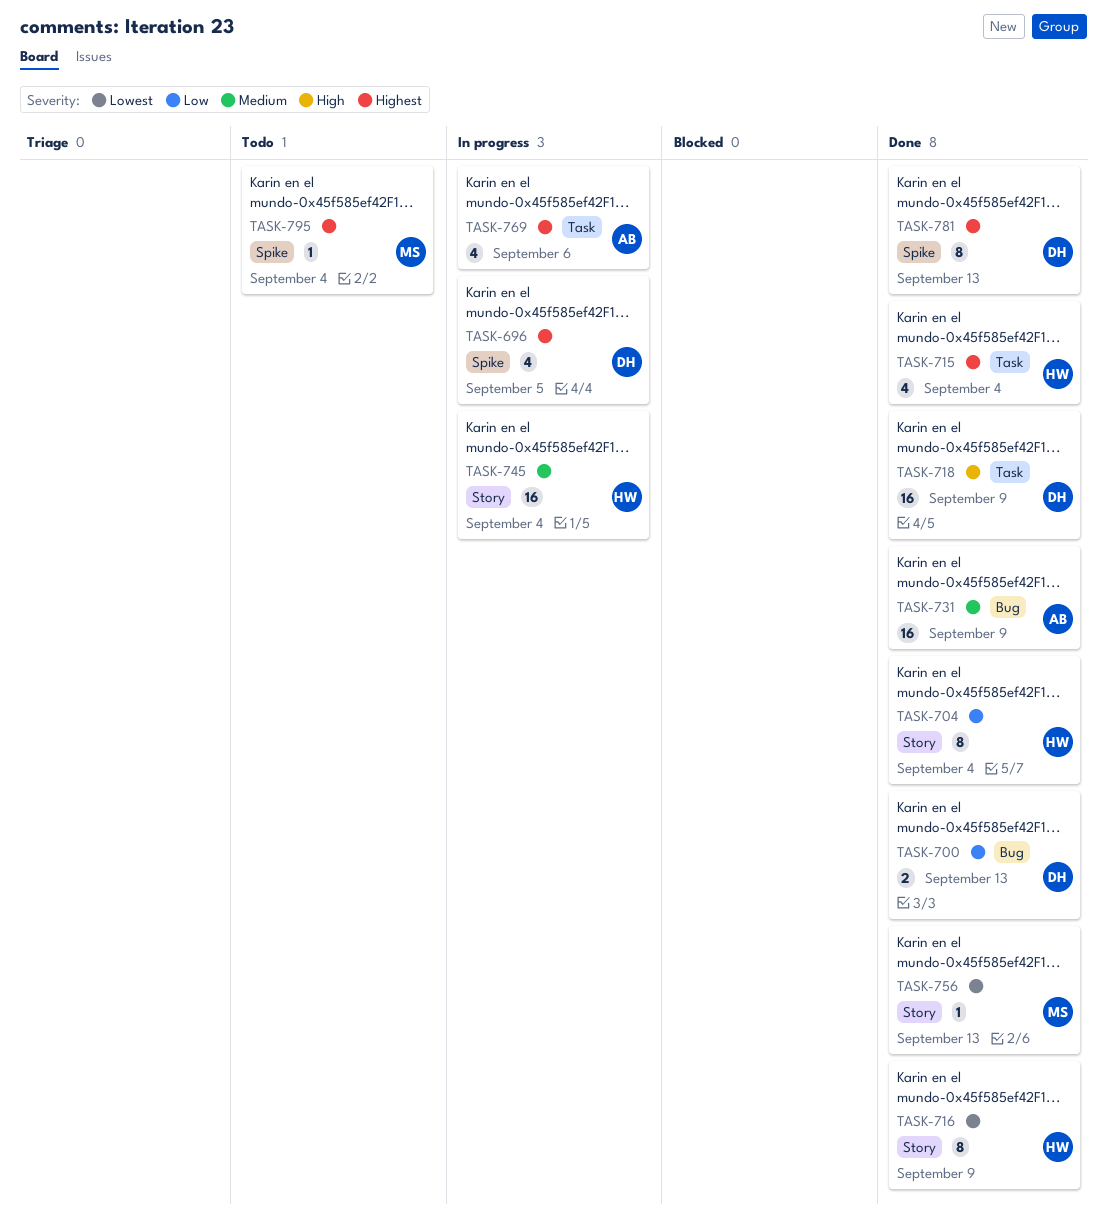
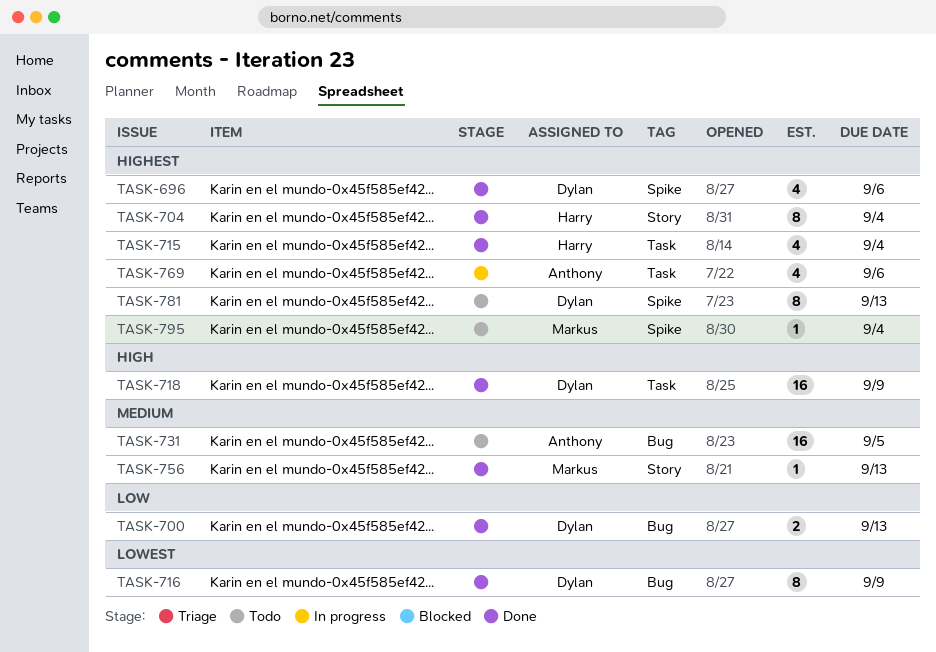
TASK-696, status: In progress -> Done
TASK-696, due: Sep 5 -> Sep 6
TASK-704, priority: Low -> Highest
TASK-716, owner: Harry -> Dylan
TASK-716, label: Story -> Bug
TASK-731, status: Done -> Todo
TASK-731, due: Sep 9 -> Sep 5
TASK-745: present -> none
TASK-756, priority: Lowest -> Medium
TASK-781, status: Done -> Todo

